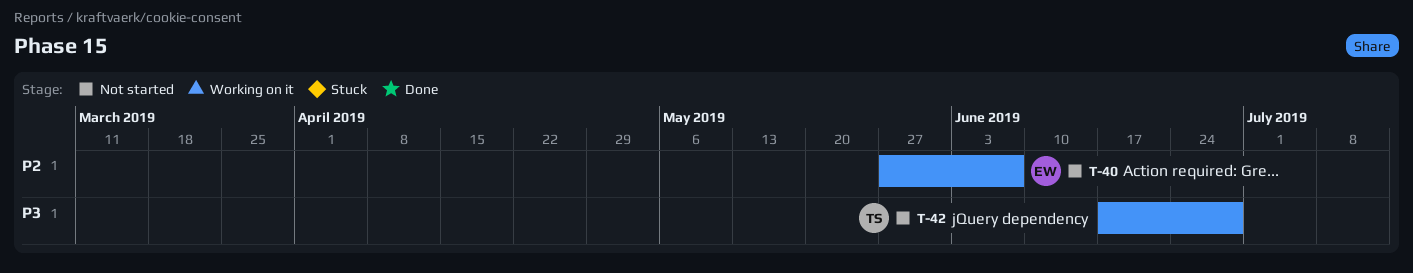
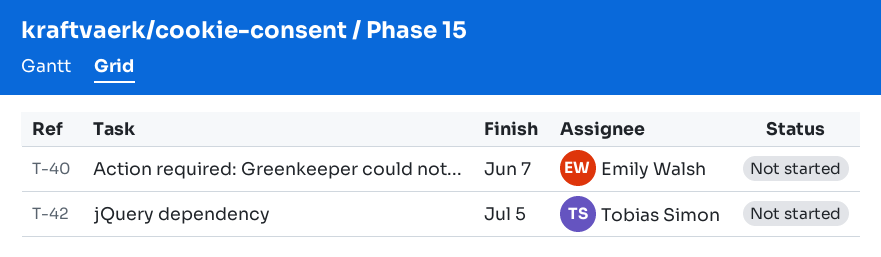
T-42, due: Jun 28 -> Jul 5

